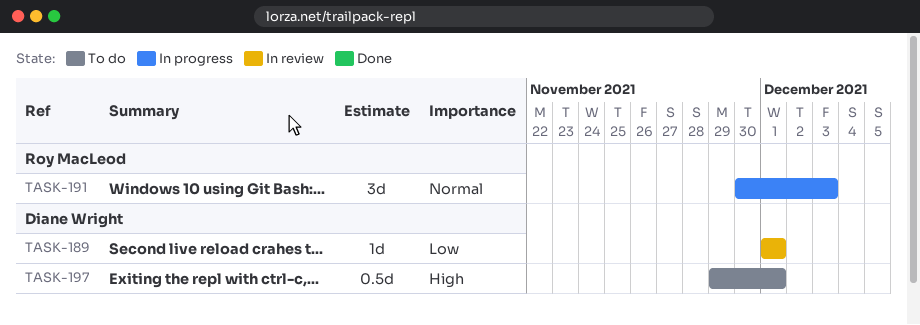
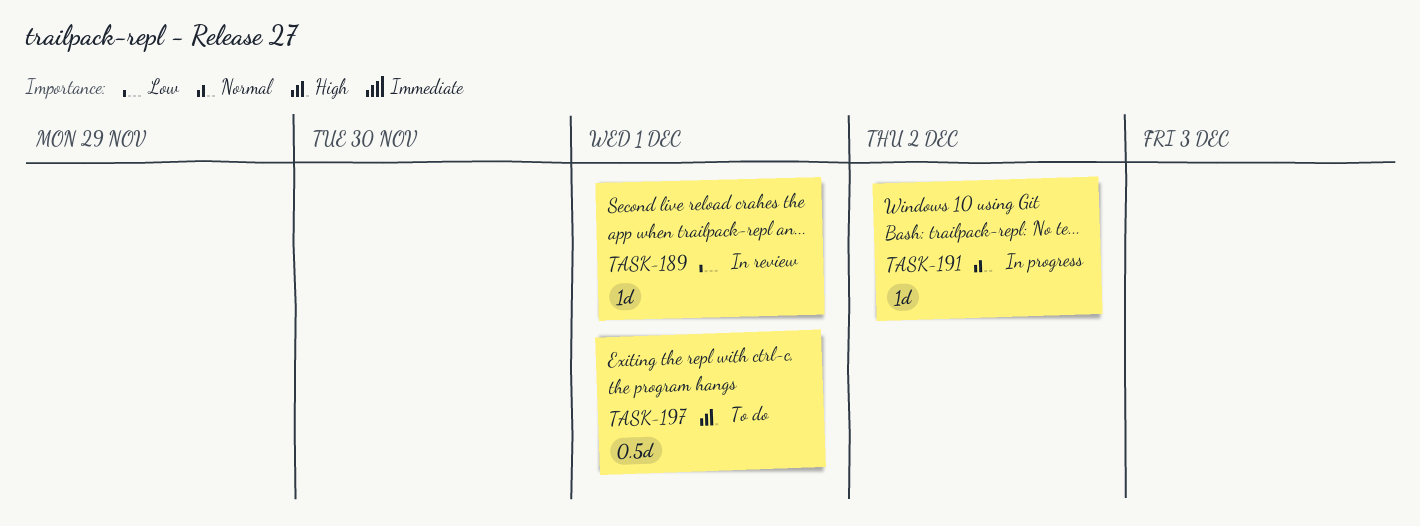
TASK-191, estimate: 3d -> 1d
TASK-191, due: Dec 3 -> Dec 2

